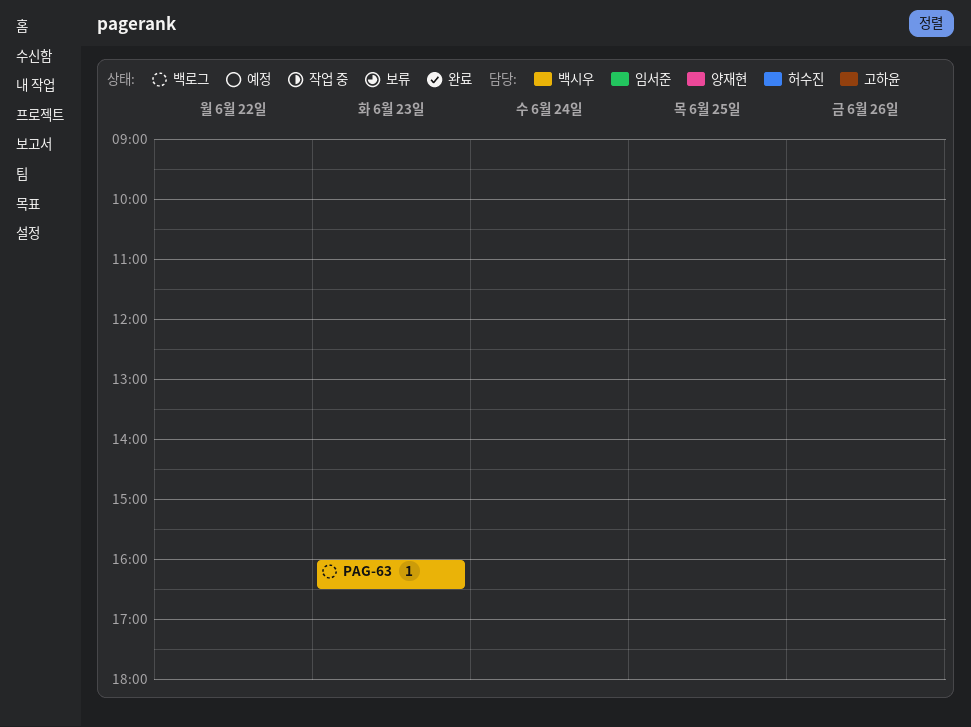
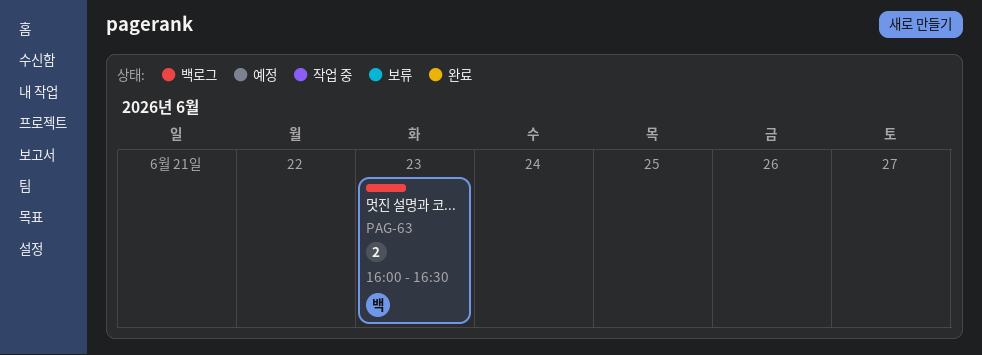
PAG-63, estimate: 1 -> 2

